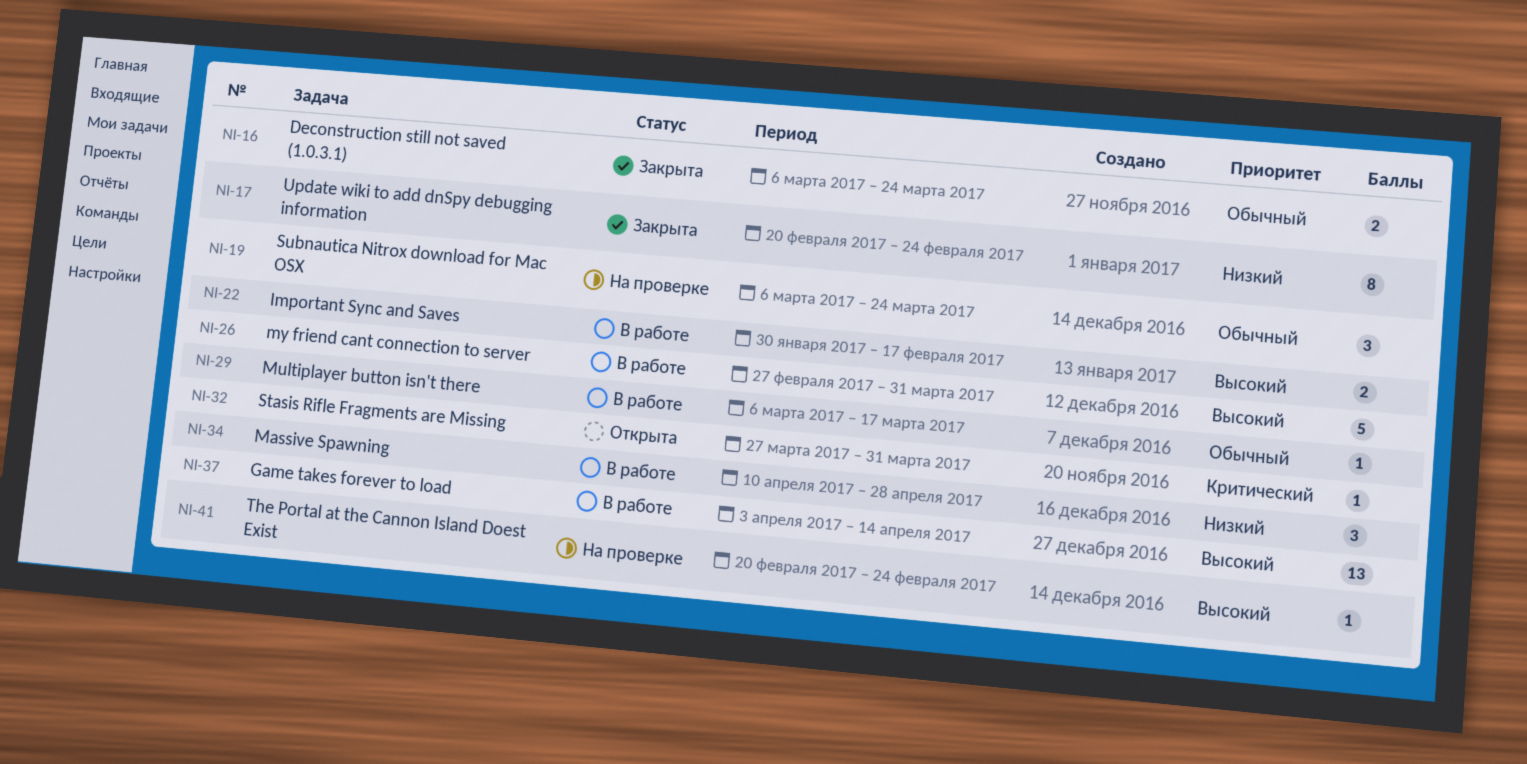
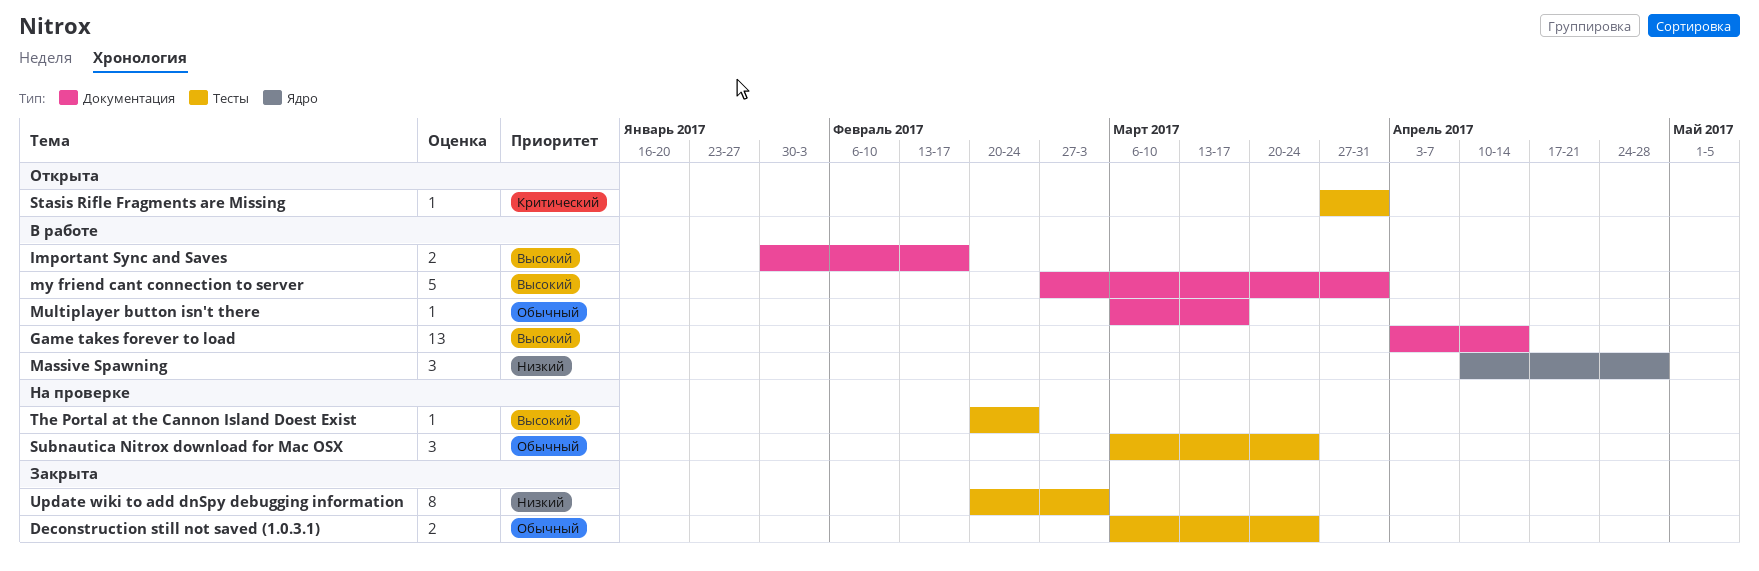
Update wiki to add dnSpy debugging information, due: Feb 24 -> Mar 3

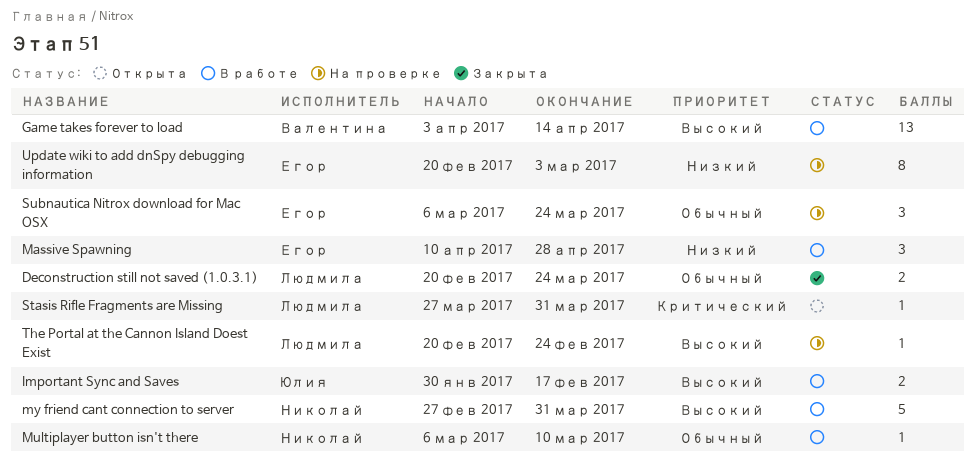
Deconstruction still not saved (1.0.3.1), start: Mar 6 -> Feb 20
Multiplayer button isn't there, due: Mar 17 -> Mar 10
Update wiki to add dnSpy debugging information, status: Закрыта -> На проверке

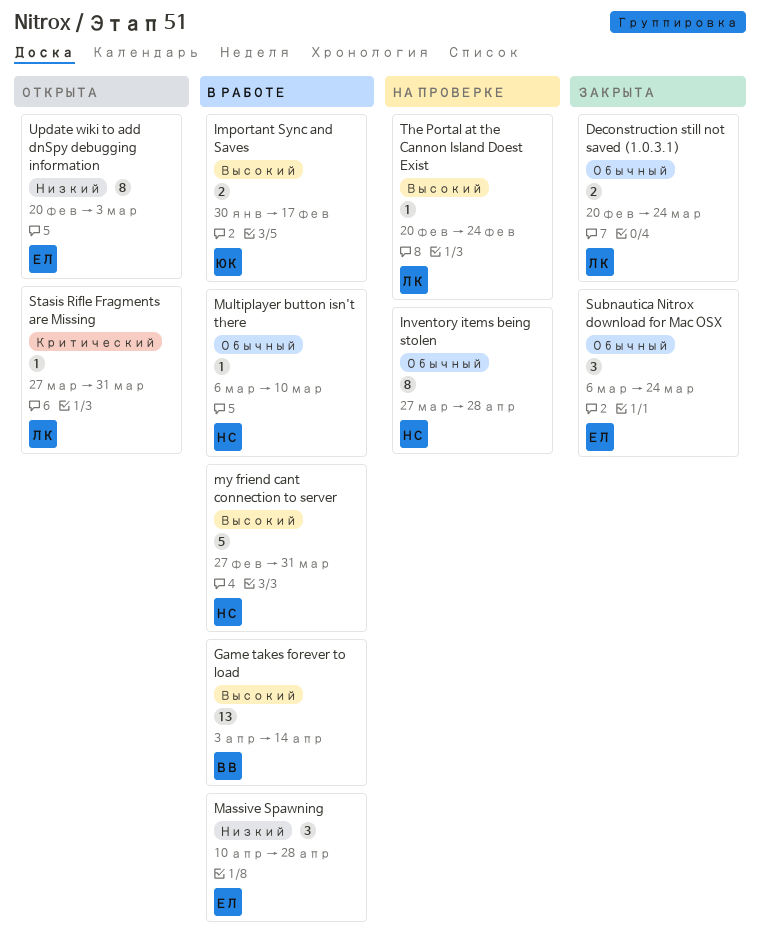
Inventory items being stolen: none -> present
Subnautica Nitrox download for Mac OSX, status: На проверке -> Закрыта
Update wiki to add dnSpy debugging information, status: На проверке -> Открыта

